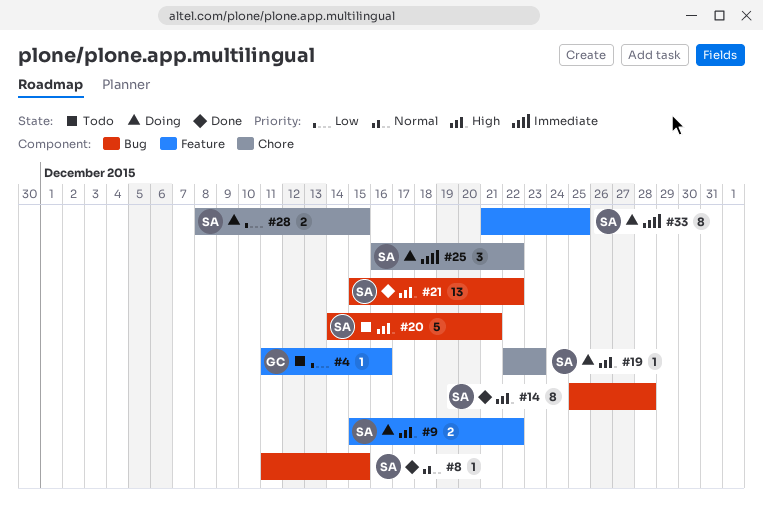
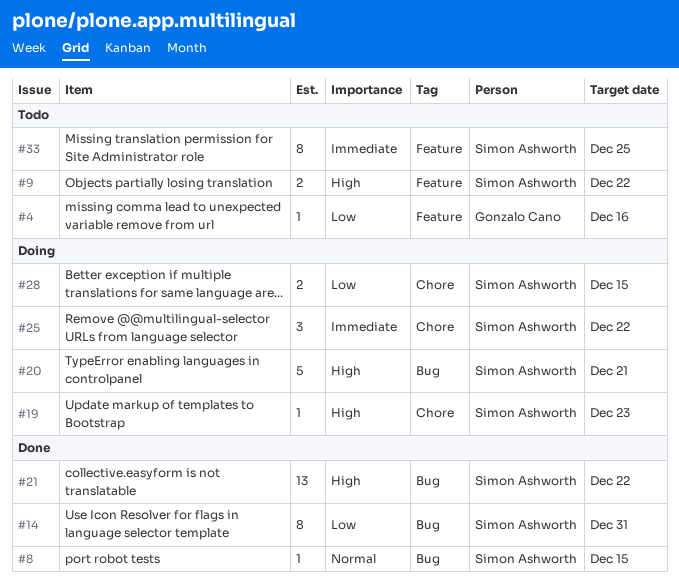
#9, status: Doing -> Todo
#14, priority: High -> Low
#14, due: Dec 28 -> Dec 31
#20, status: Todo -> Doing
#33, status: Doing -> Todo

